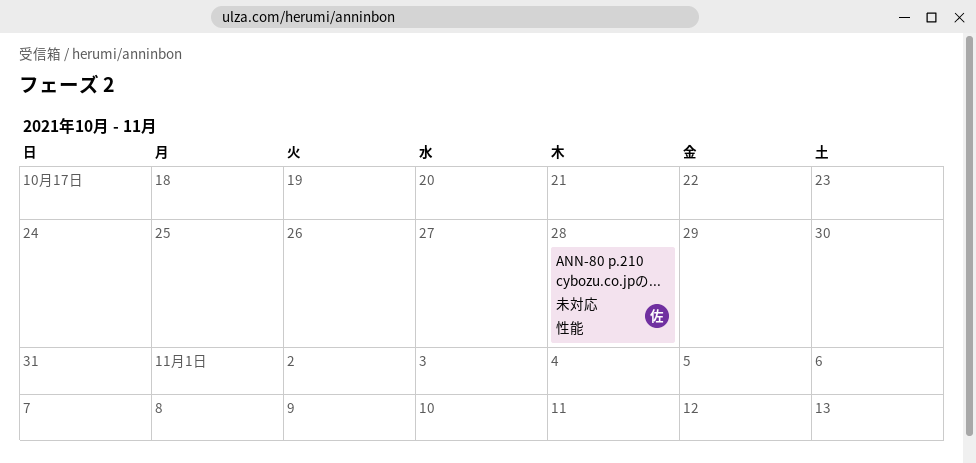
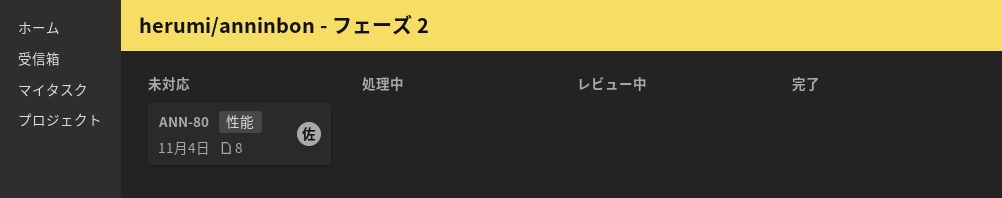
ANN-80, due: Oct 28 -> Nov 4

